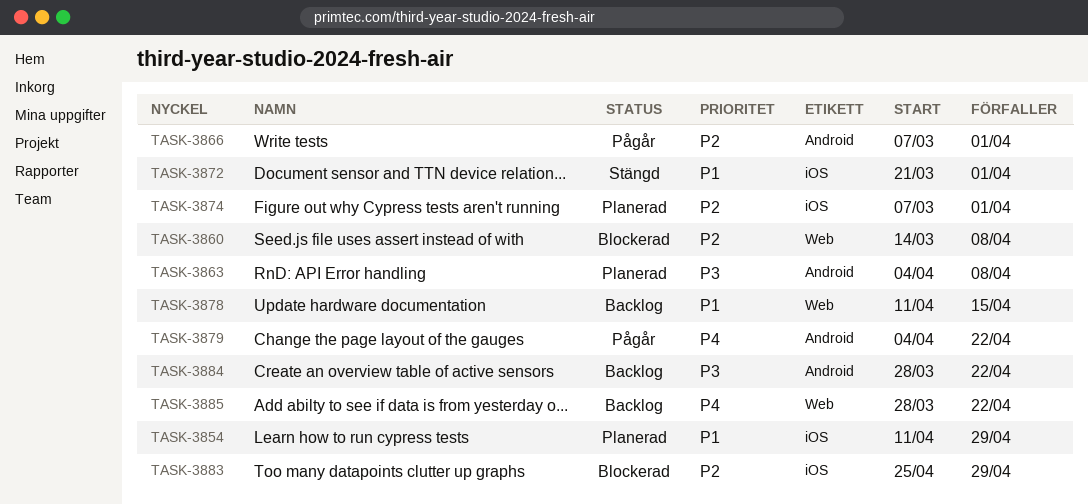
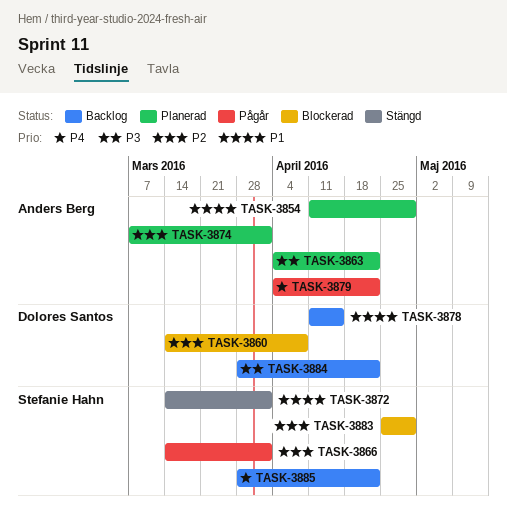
TASK-3863, due: Apr 8 -> Apr 22
TASK-3866, start: Mar 7 -> Mar 14
TASK-3872, start: Mar 21 -> Mar 14

